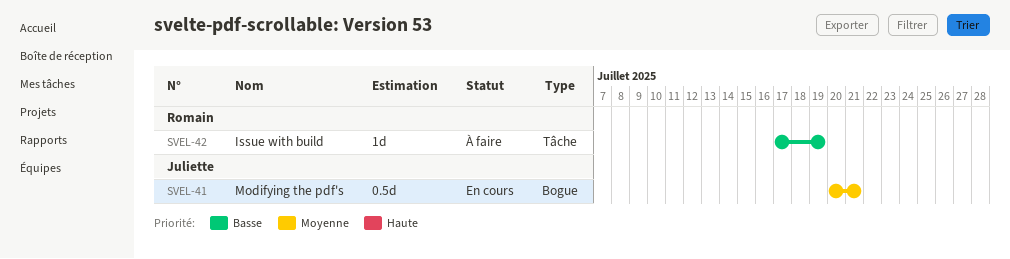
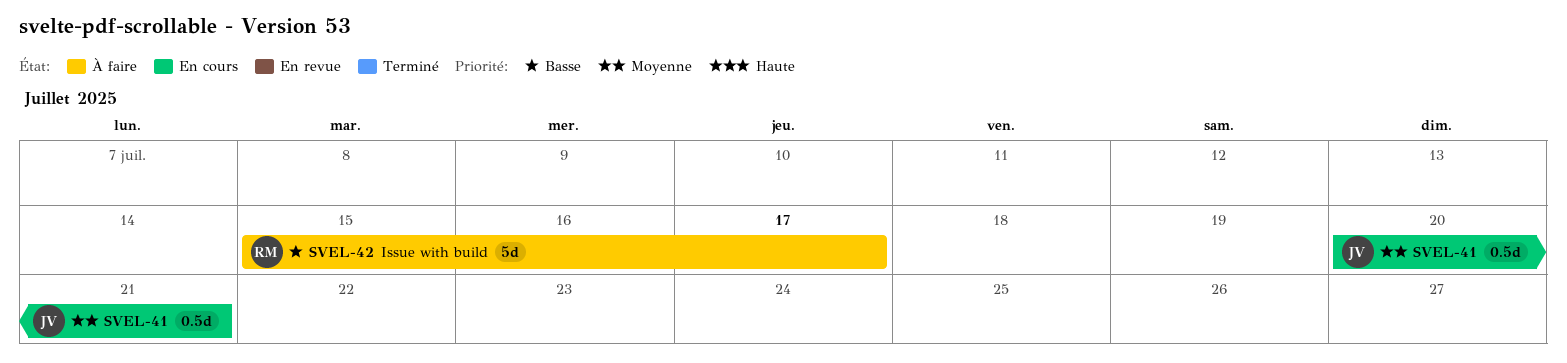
SVEL-42, estimate: 1d -> 5d
SVEL-42, start: Jul 17 -> Jul 15
SVEL-42, due: Jul 19 -> Jul 17

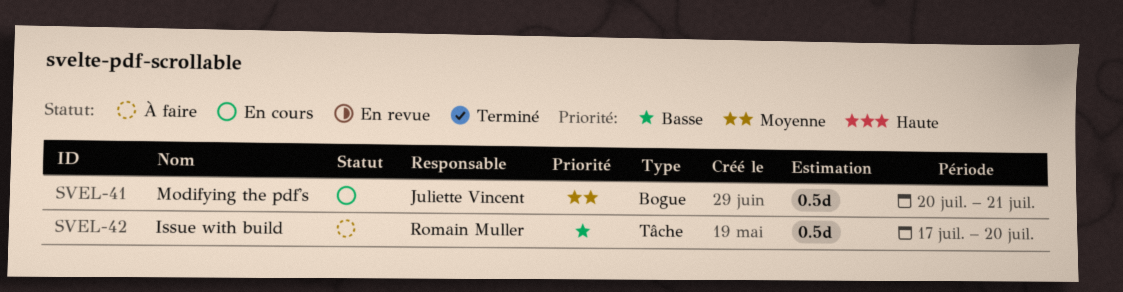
SVEL-42, estimate: 5d -> 0.5d
SVEL-42, start: Jul 15 -> Jul 17
SVEL-42, due: Jul 17 -> Jul 20

